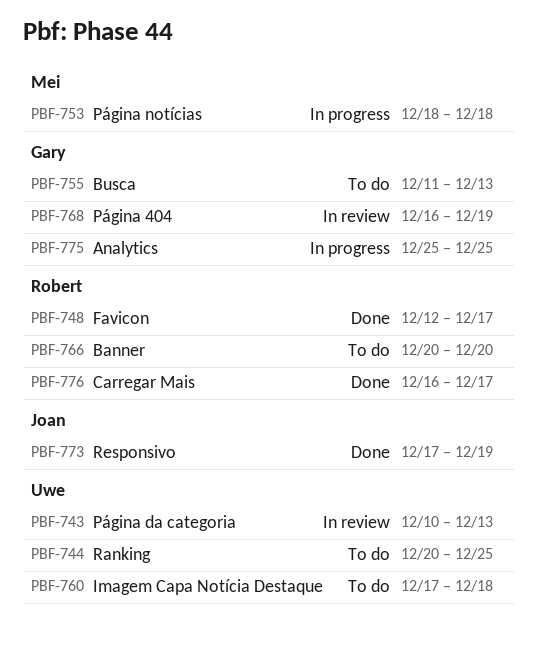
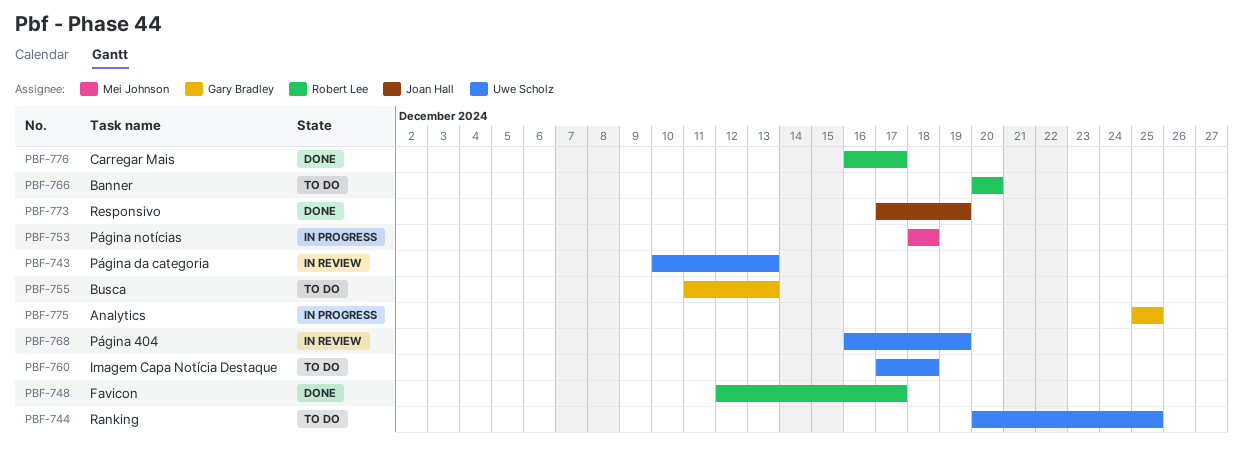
PBF-768, owner: Gary Bradley -> Uwe Scholz

